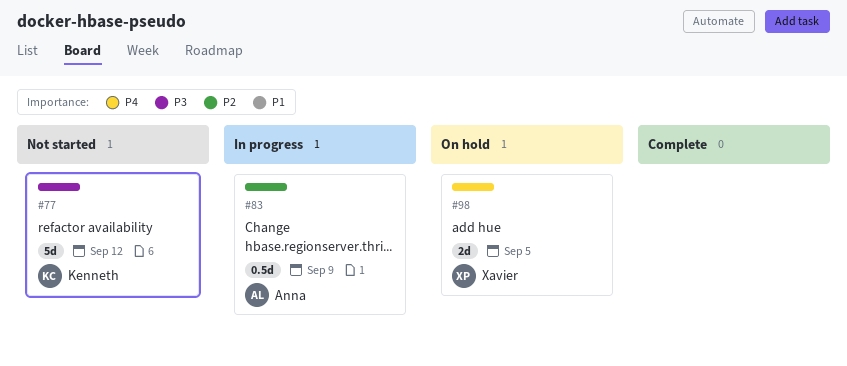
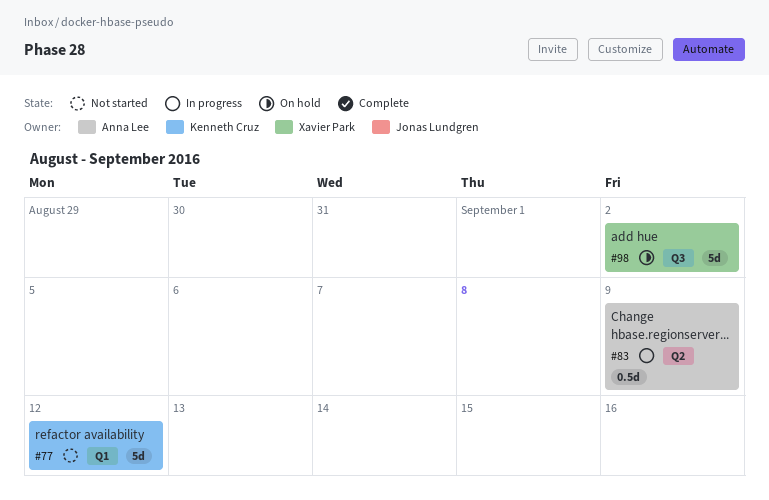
#98, estimate: 2d -> 5d
#98, due: Sep 5 -> Sep 2

